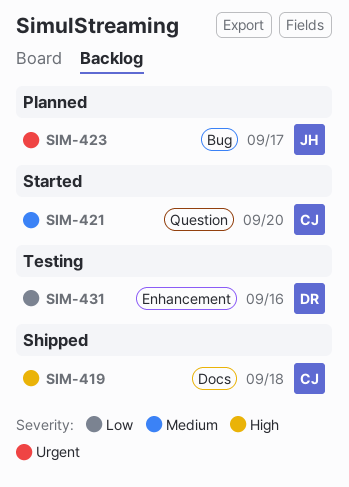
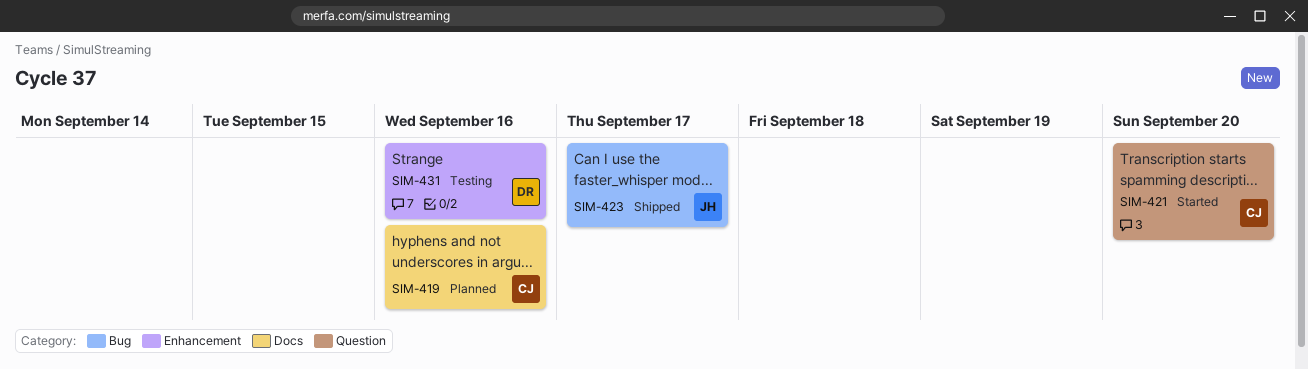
SIM-419, status: Shipped -> Planned
SIM-419, due: Sep 18 -> Sep 16
SIM-423, status: Planned -> Shipped

